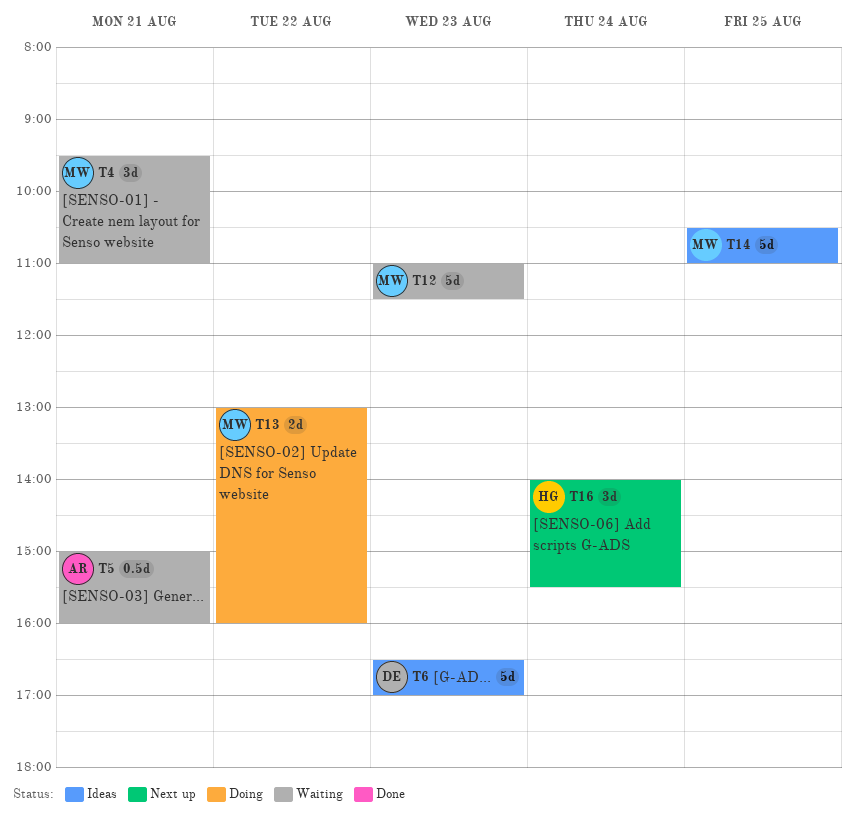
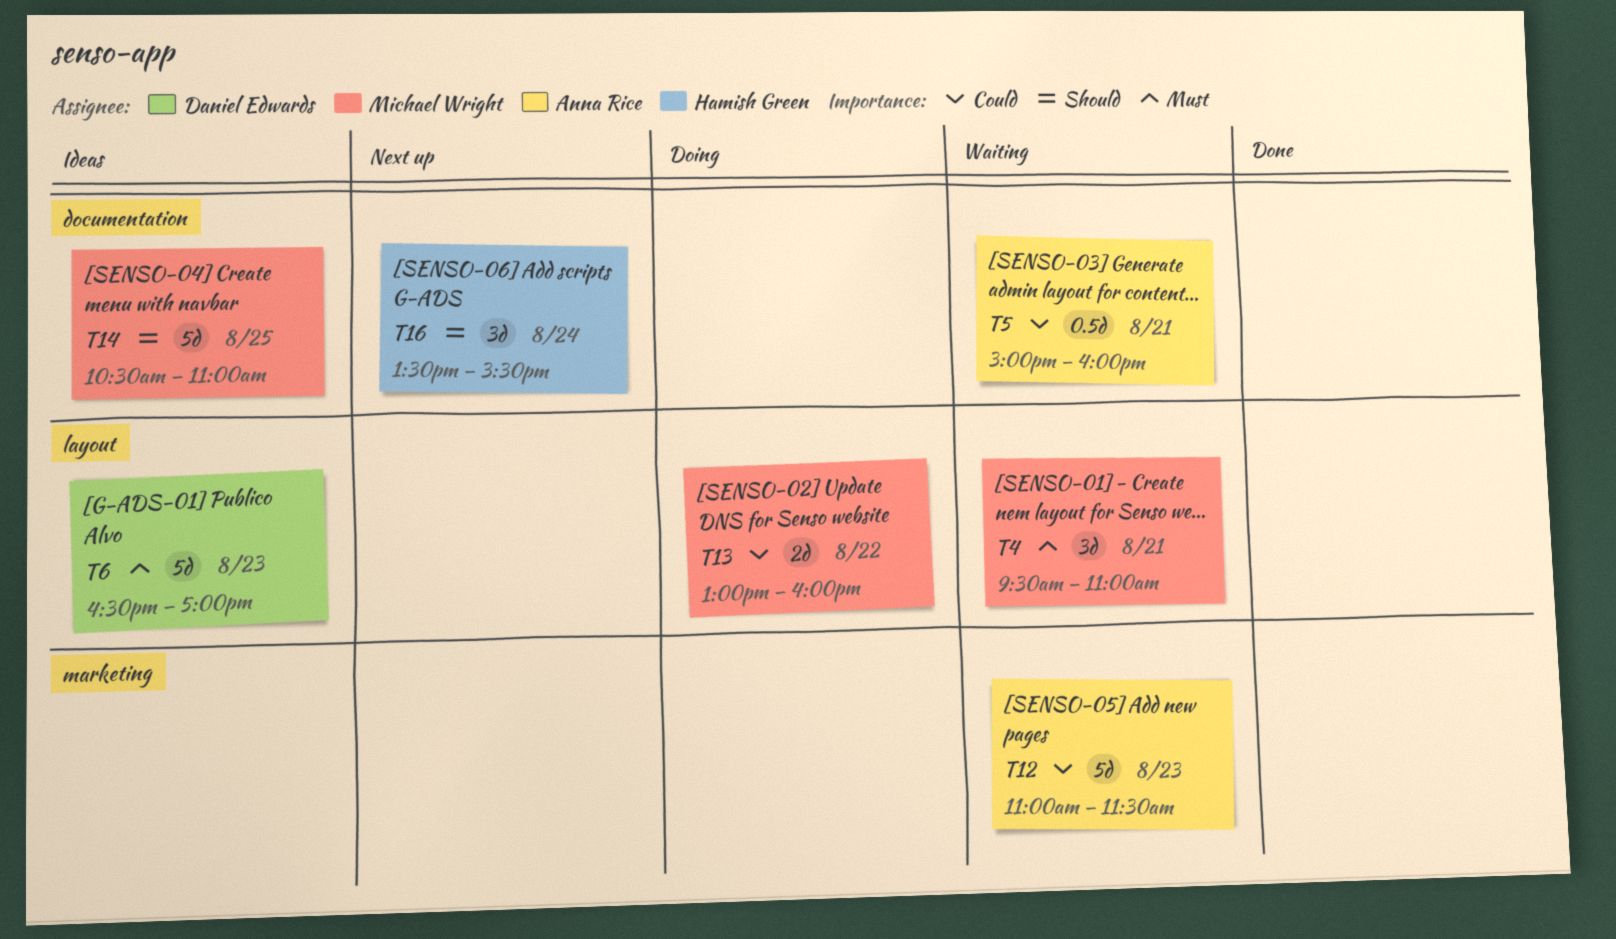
T12, owner: Michael Wright -> Anna Rice
T16, begins: 14:00 -> 13:30

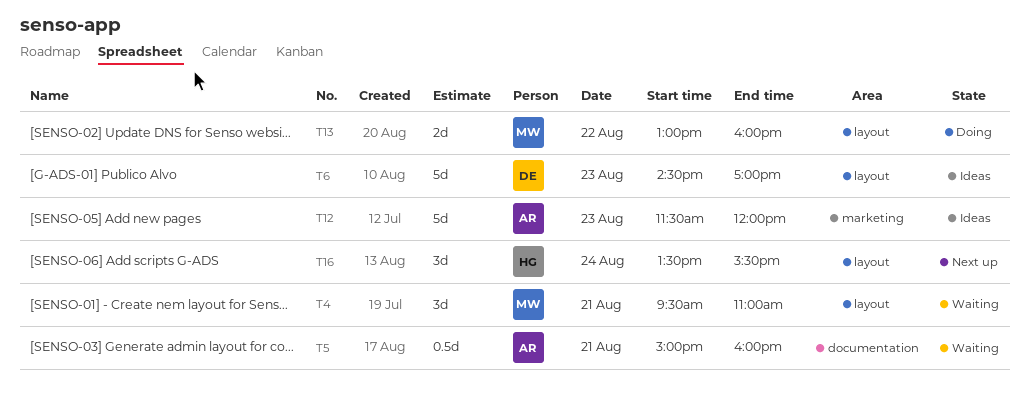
T6, begins: 16:30 -> 14:30
T12, status: Waiting -> Ideas
T12, begins: 11:00 -> 11:30
T12, ends: 11:30 -> 12:00
T14: present -> none
T16, label: documentation -> layout

